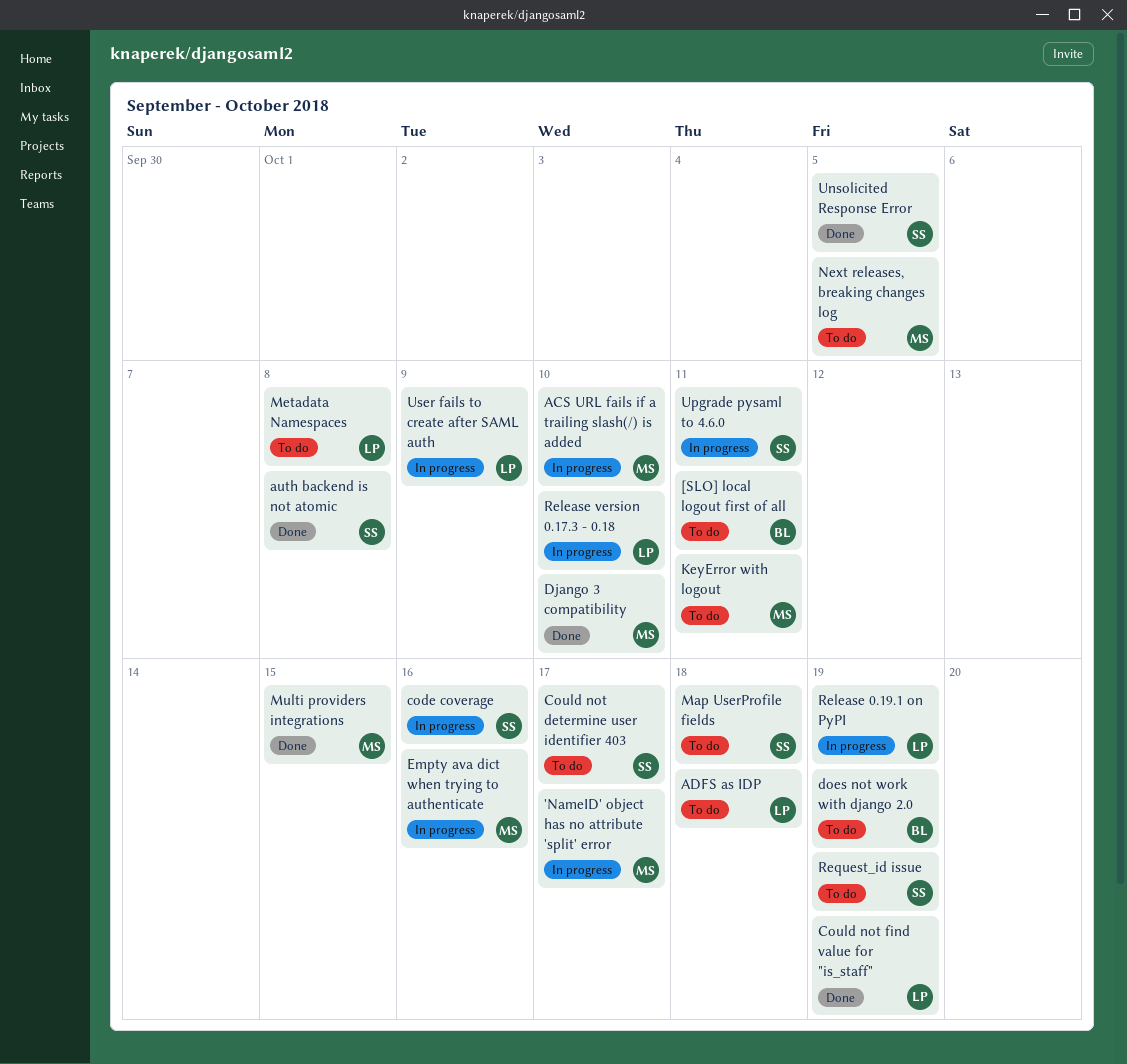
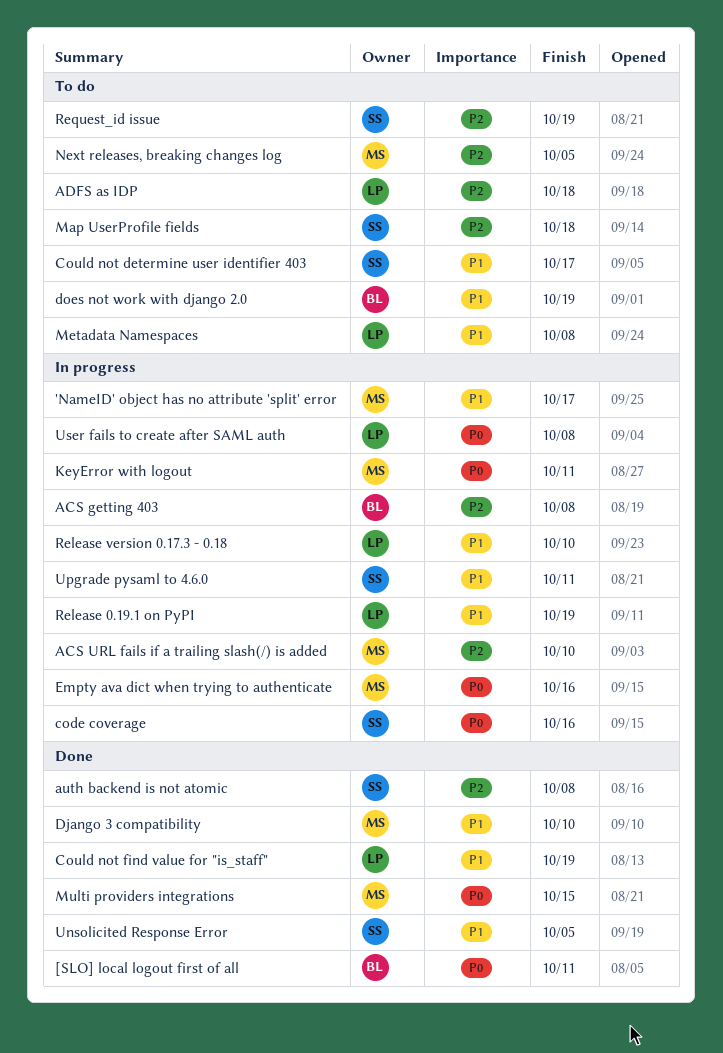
[SLO] local logout first of all, status: To do -> Done
ACS getting 403: none -> present
KeyError with logout, status: To do -> In progress
User fails to create after SAML auth, due: Oct 9 -> Oct 8

